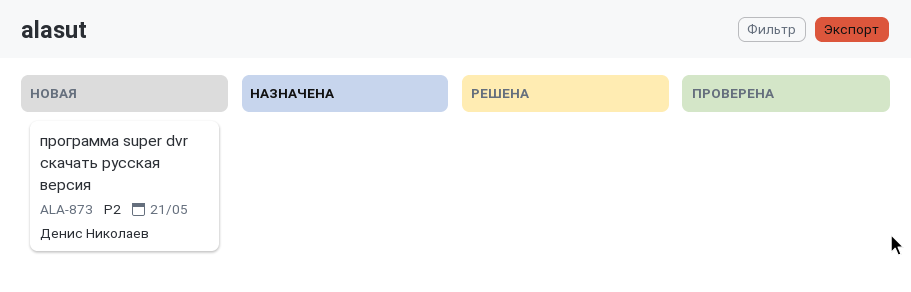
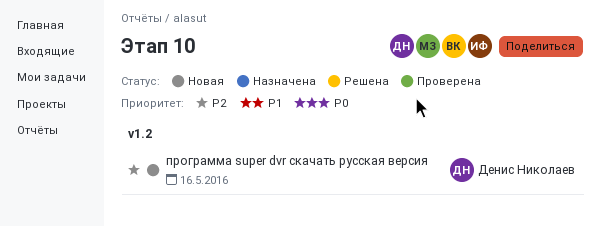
программа super dvr скачать русская версия, due: May 21 -> May 16

